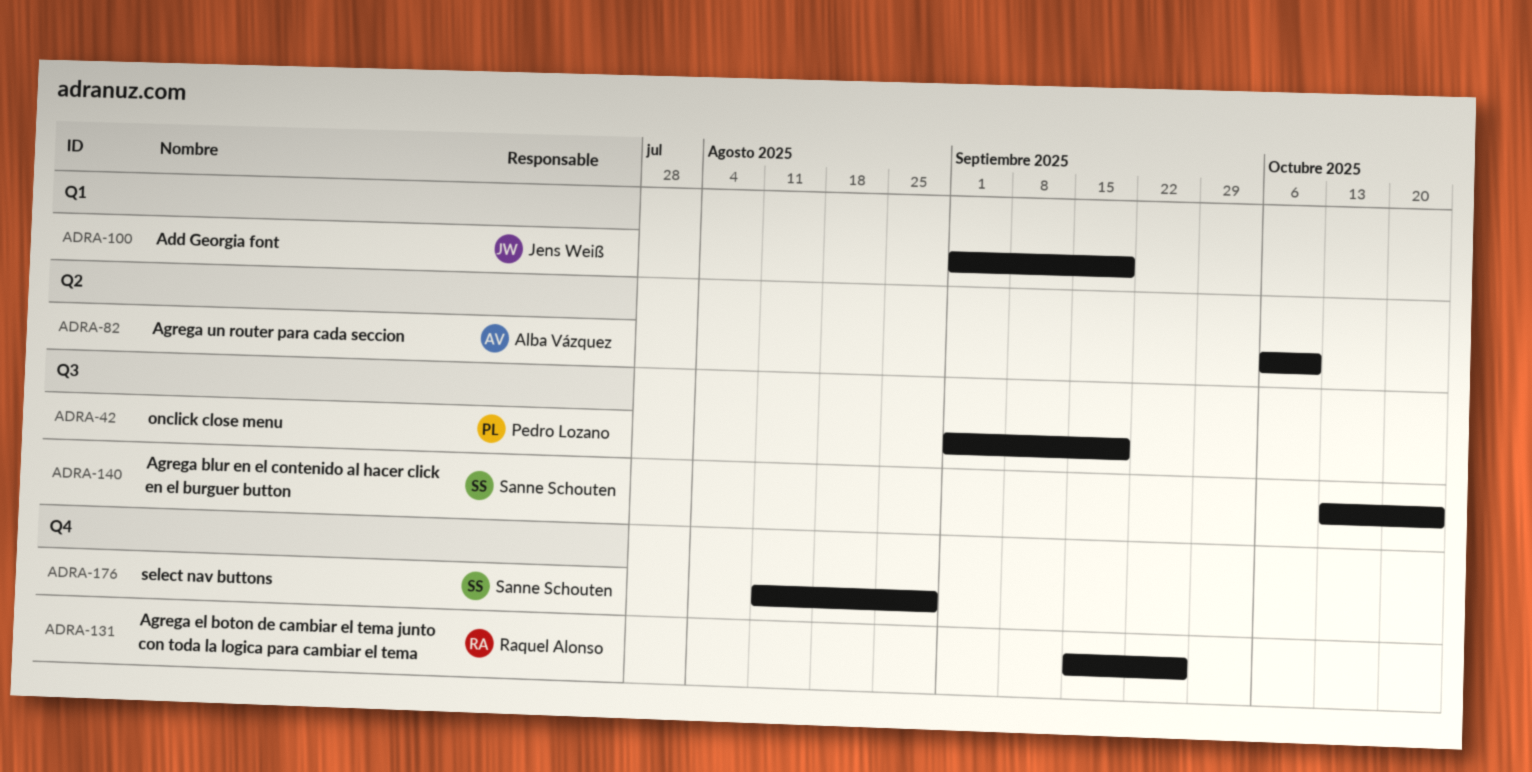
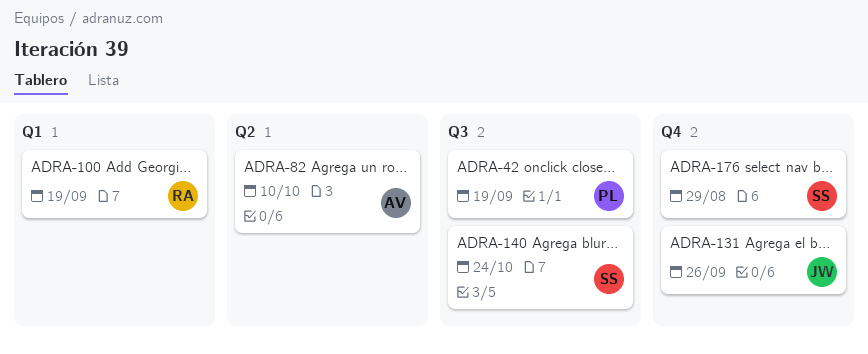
ADRA-100, owner: Jens Weiß -> Raquel Alonso
ADRA-131, owner: Raquel Alonso -> Jens Weiß

